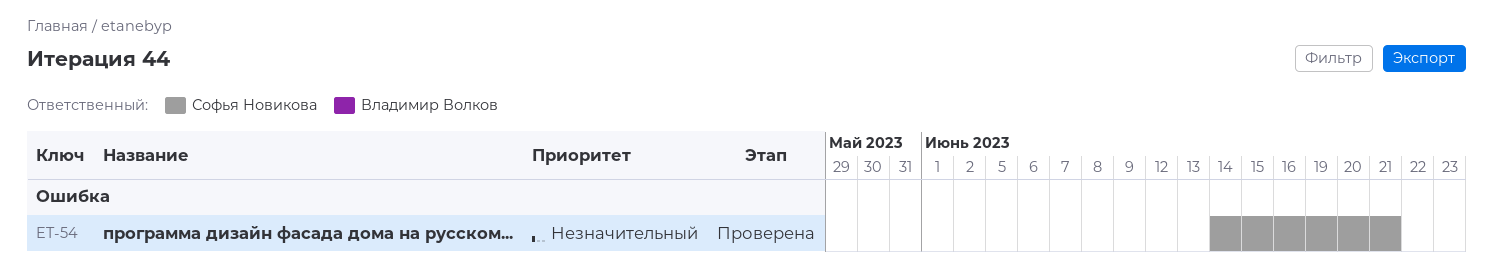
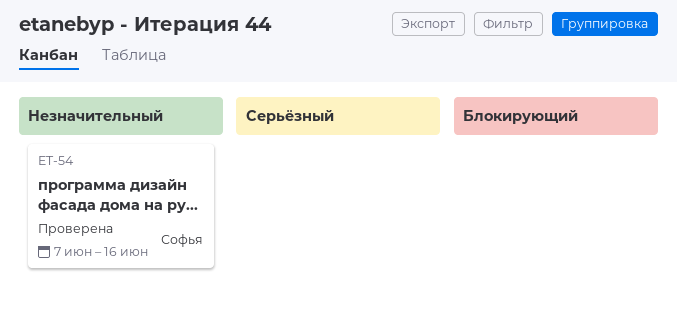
ET-54, start: Jun 14 -> Jun 7
ET-54, due: Jun 21 -> Jun 16

